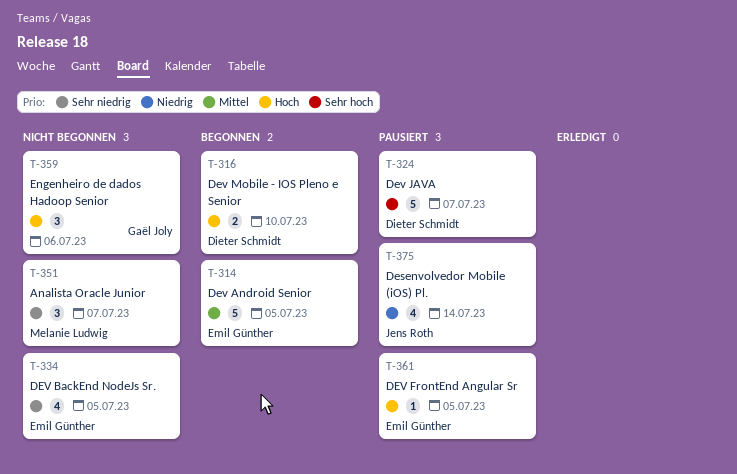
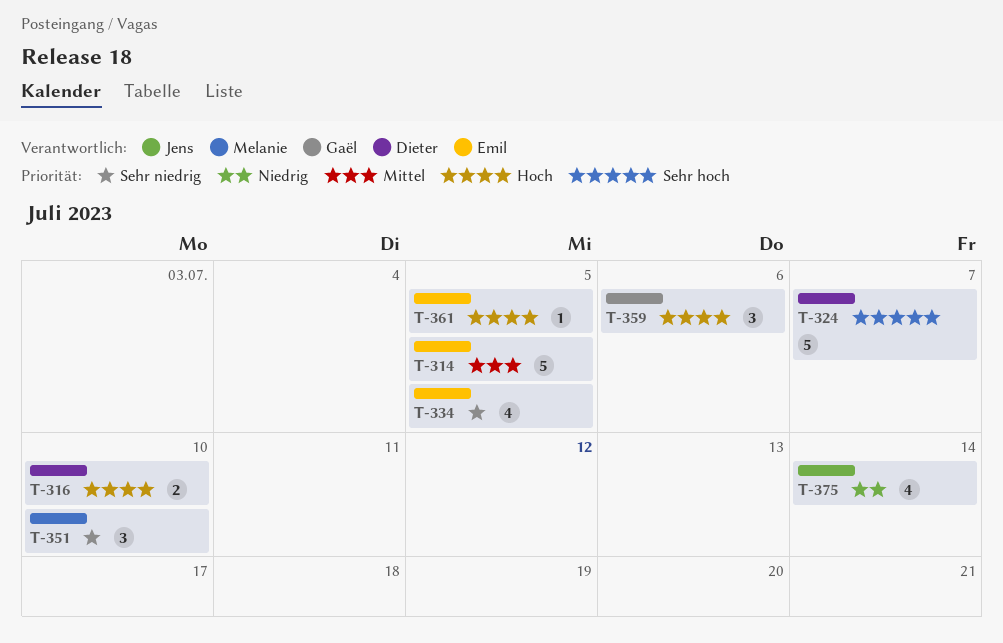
T-351, due: Jul 7 -> Jul 10

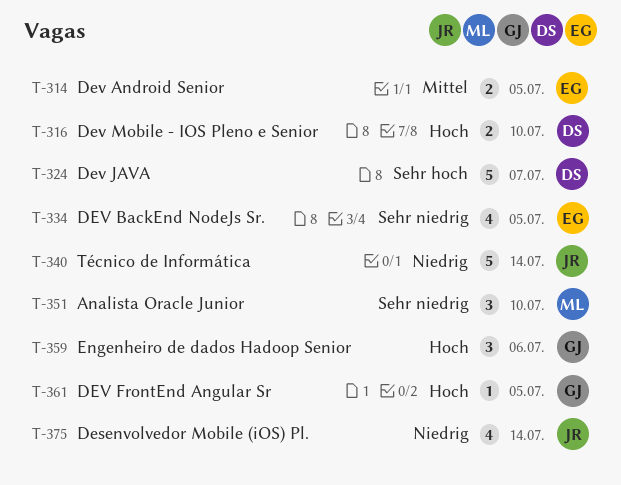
T-314, estimate: 5 -> 2
T-340: none -> present
T-361, owner: Emil -> Gaël

